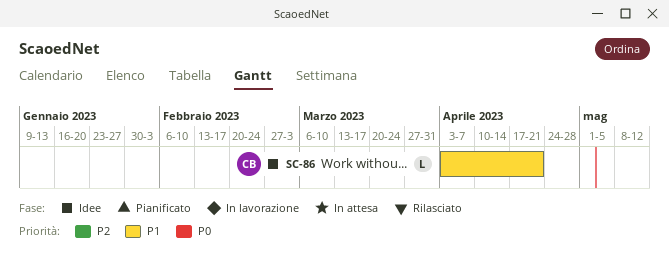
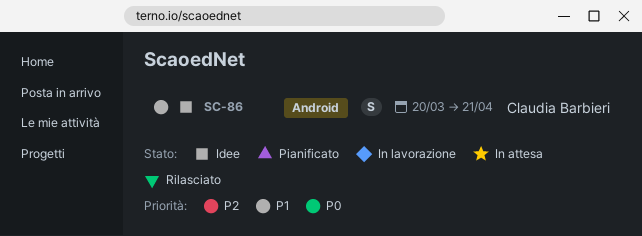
SC-86, estimate: L -> S
SC-86, start: Apr 3 -> Mar 20

